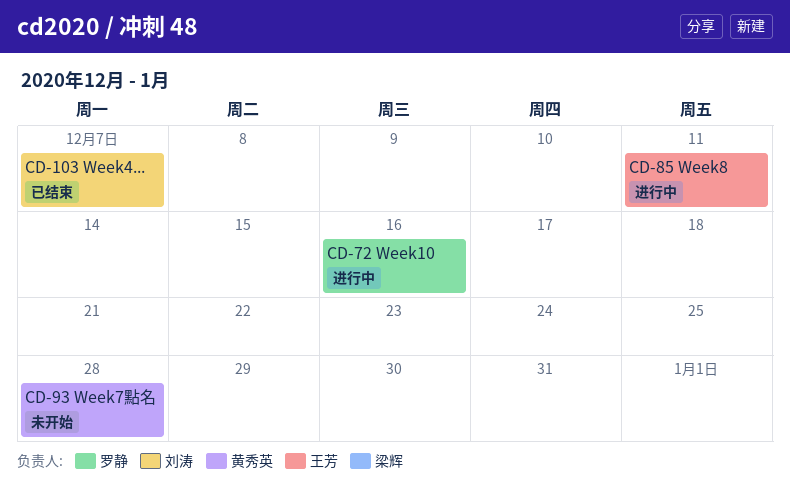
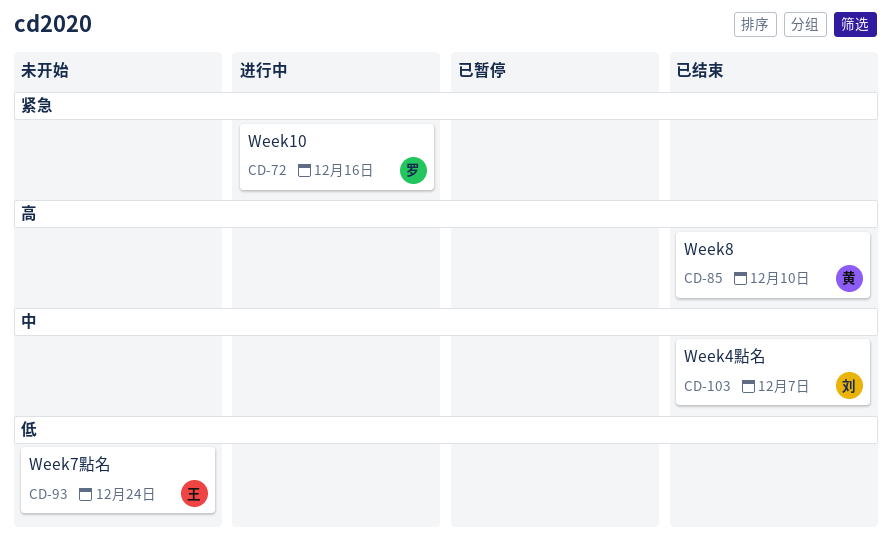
CD-85, status: 进行中 -> 已结束
CD-85, owner: 王芳 -> 黄秀英
CD-85, due: Dec 11 -> Dec 10
CD-93, owner: 黄秀英 -> 王芳
CD-93, due: Dec 28 -> Dec 24

